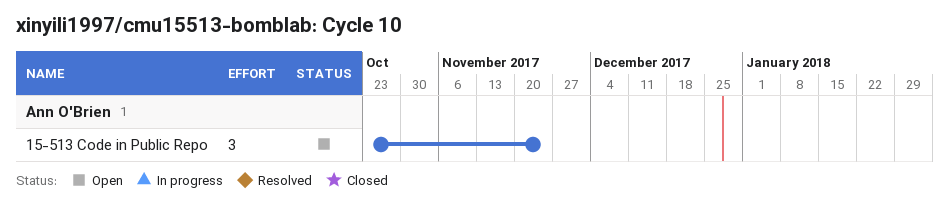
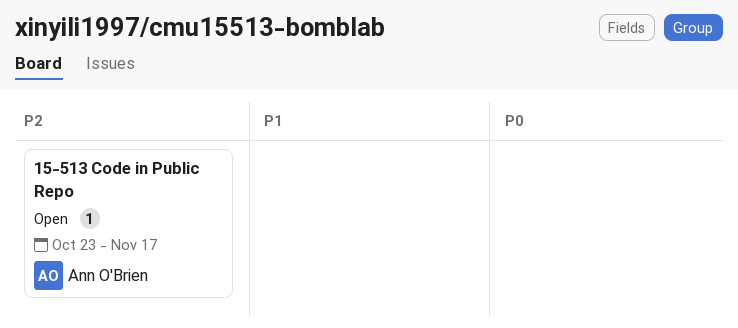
15-513 Code in Public Repo, estimate: 3 -> 1
15-513 Code in Public Repo, due: Nov 24 -> Nov 17

